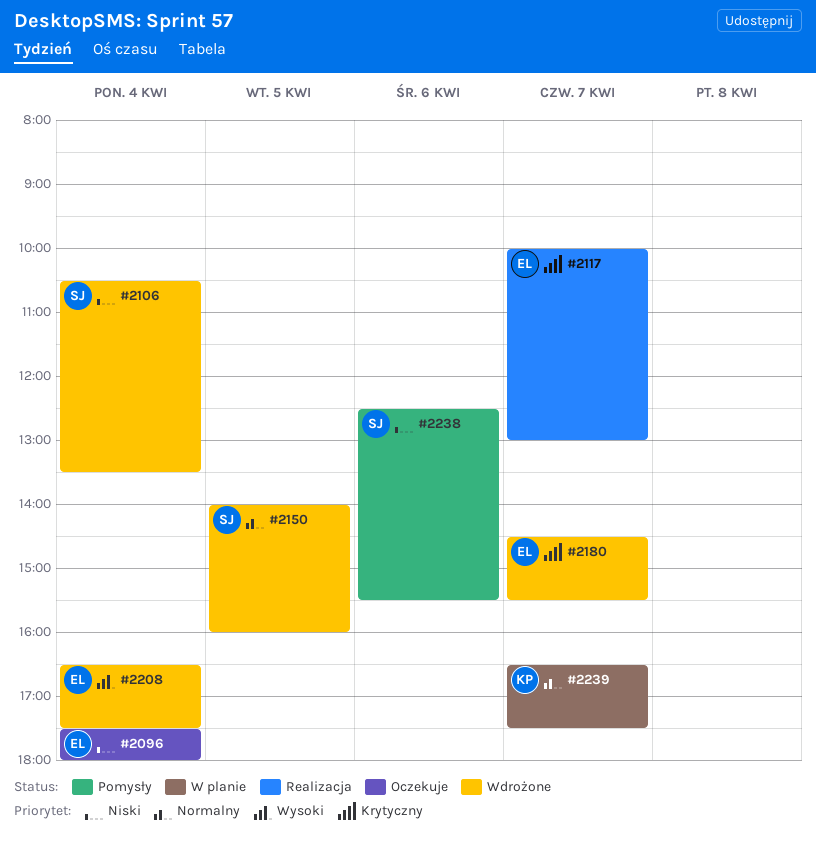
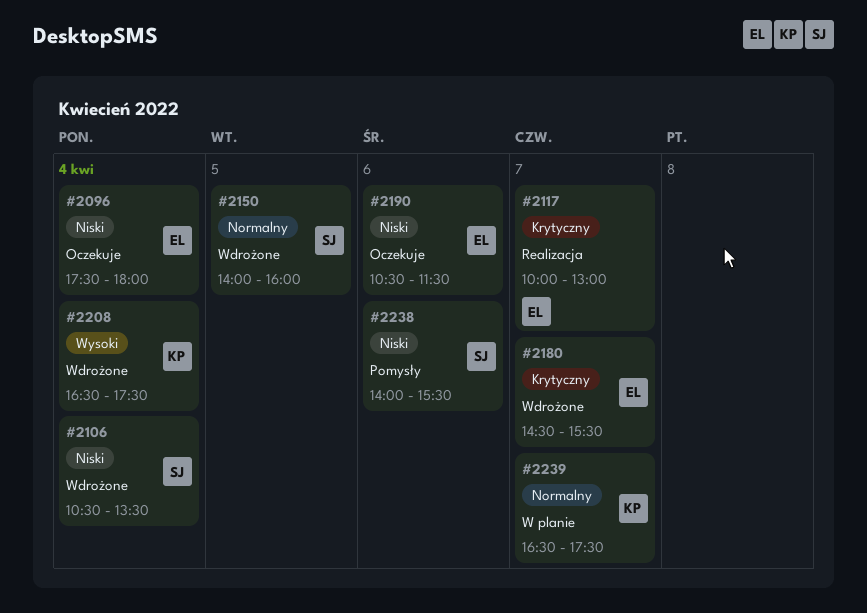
#2190: none -> present
#2208, owner: EL -> KP
#2238, begins: 12:30 -> 14:00

